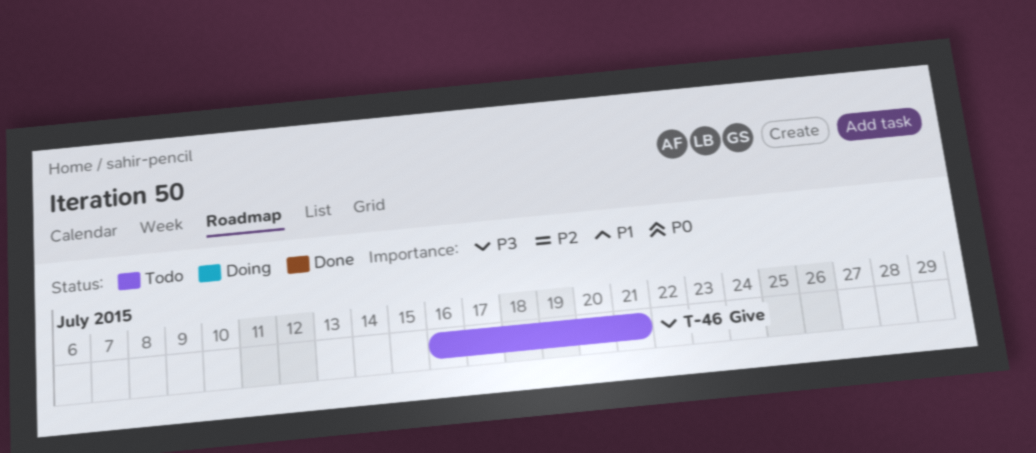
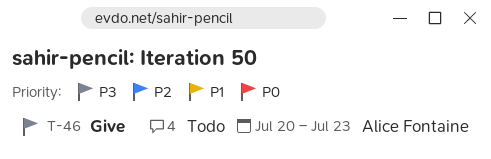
T-46, start: Jul 16 -> Jul 20
T-46, due: Jul 21 -> Jul 23

